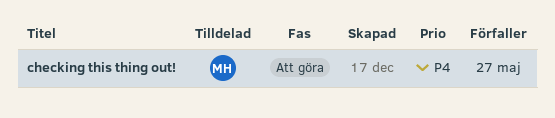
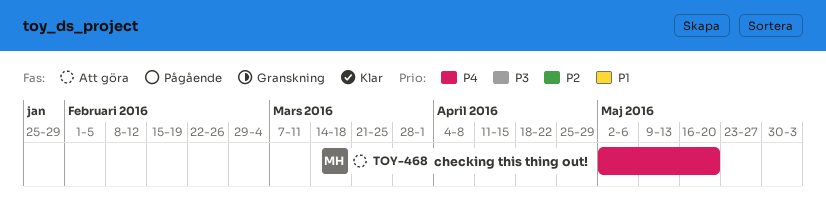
checking this thing out!, due: May 27 -> May 20

